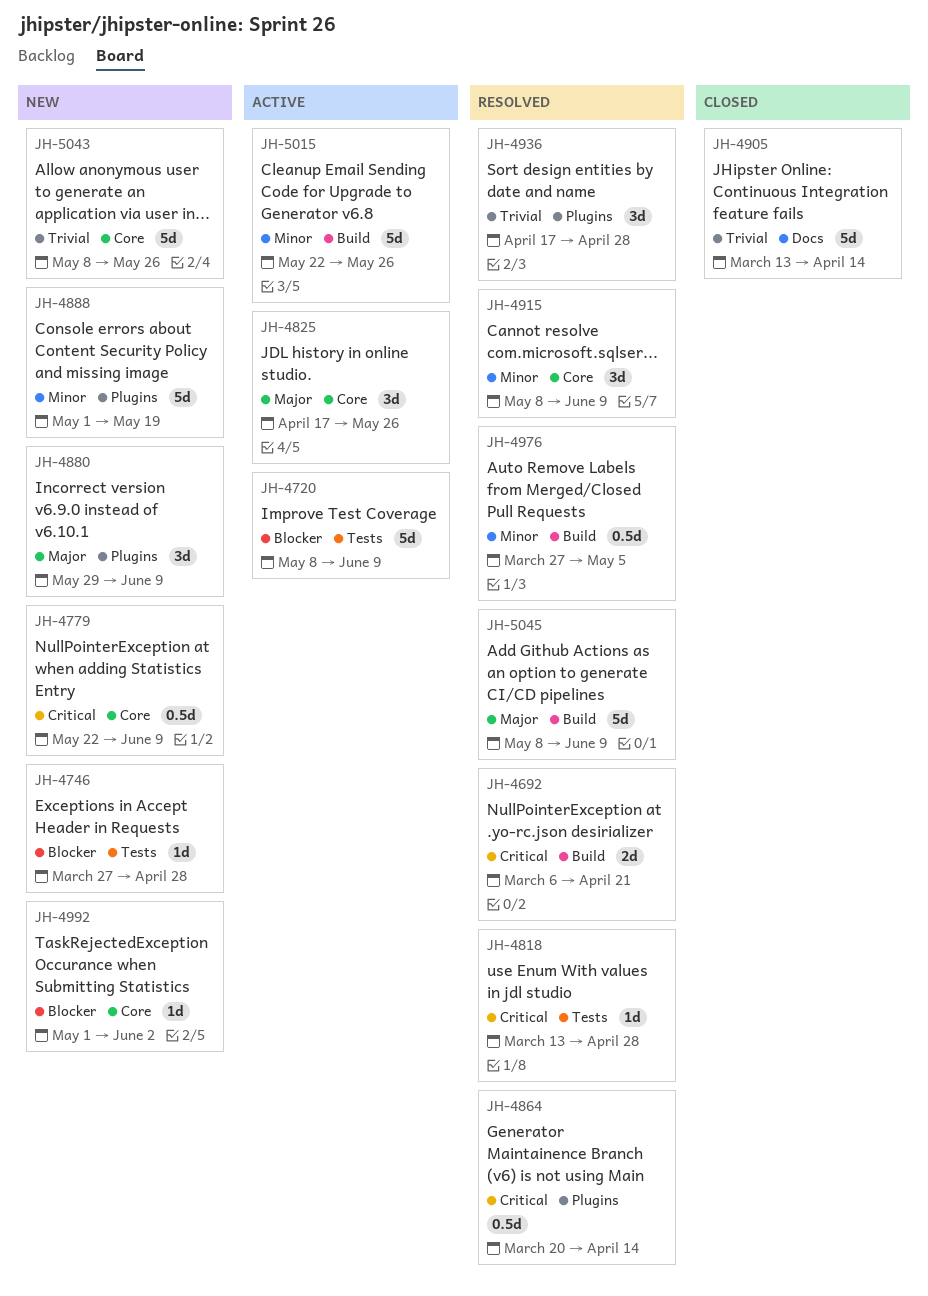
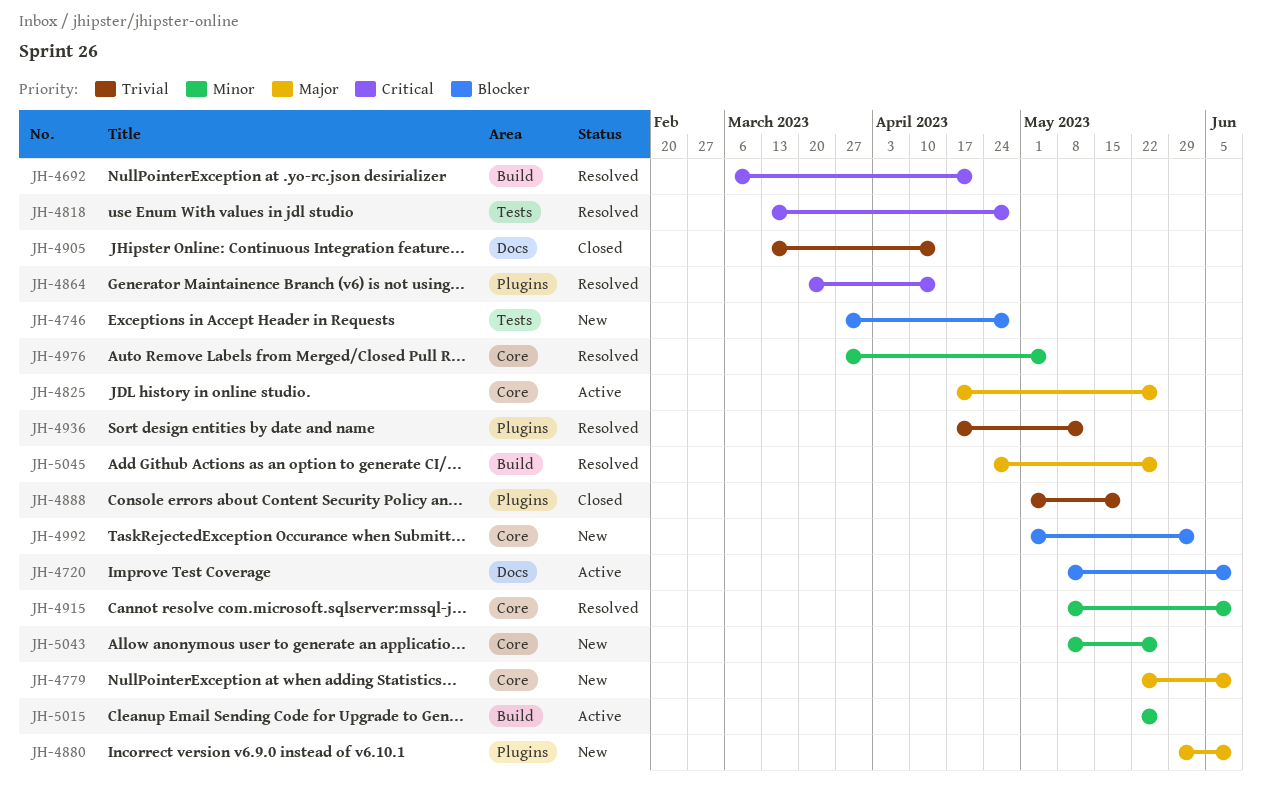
JH-4720, label: Tests -> Docs
JH-4779, priority: Critical -> Major
JH-4888, status: New -> Closed
JH-4888, priority: Minor -> Trivial
JH-4936, due: Apr 28 -> May 12
JH-4976, label: Build -> Core
JH-5043, priority: Trivial -> Minor
JH-5045, start: May 8 -> Apr 24
JH-5045, due: Jun 9 -> May 26

